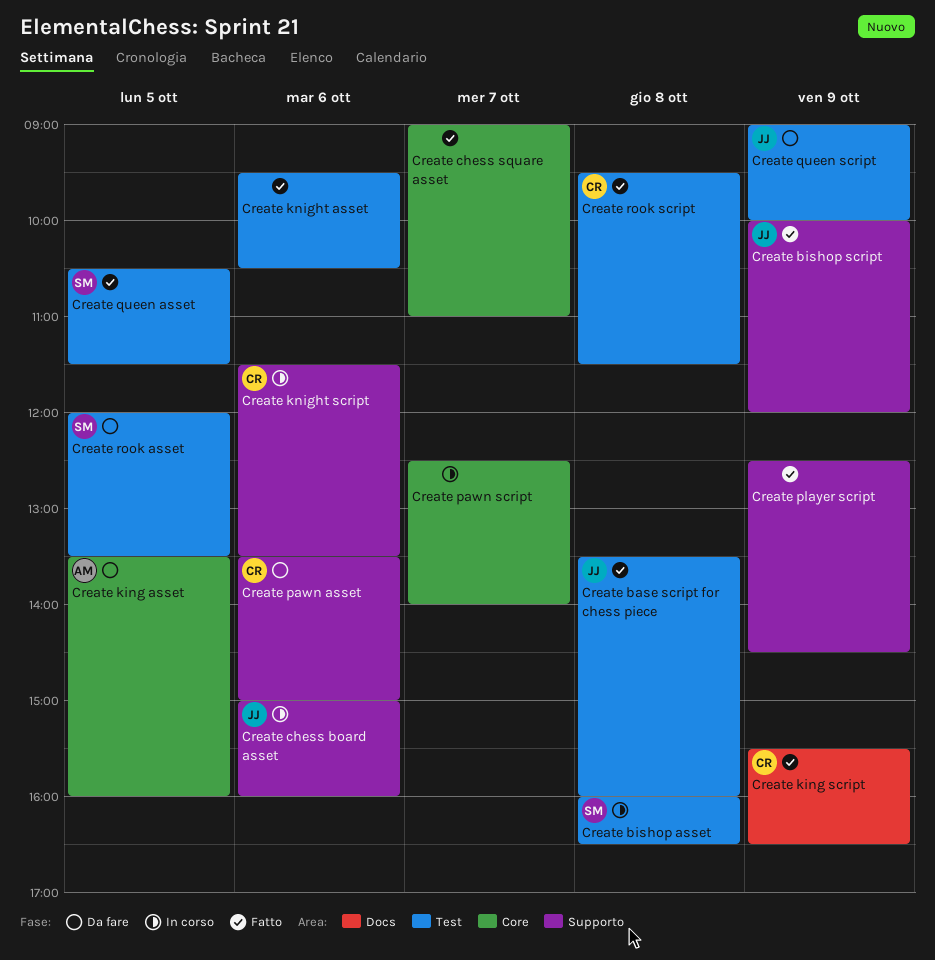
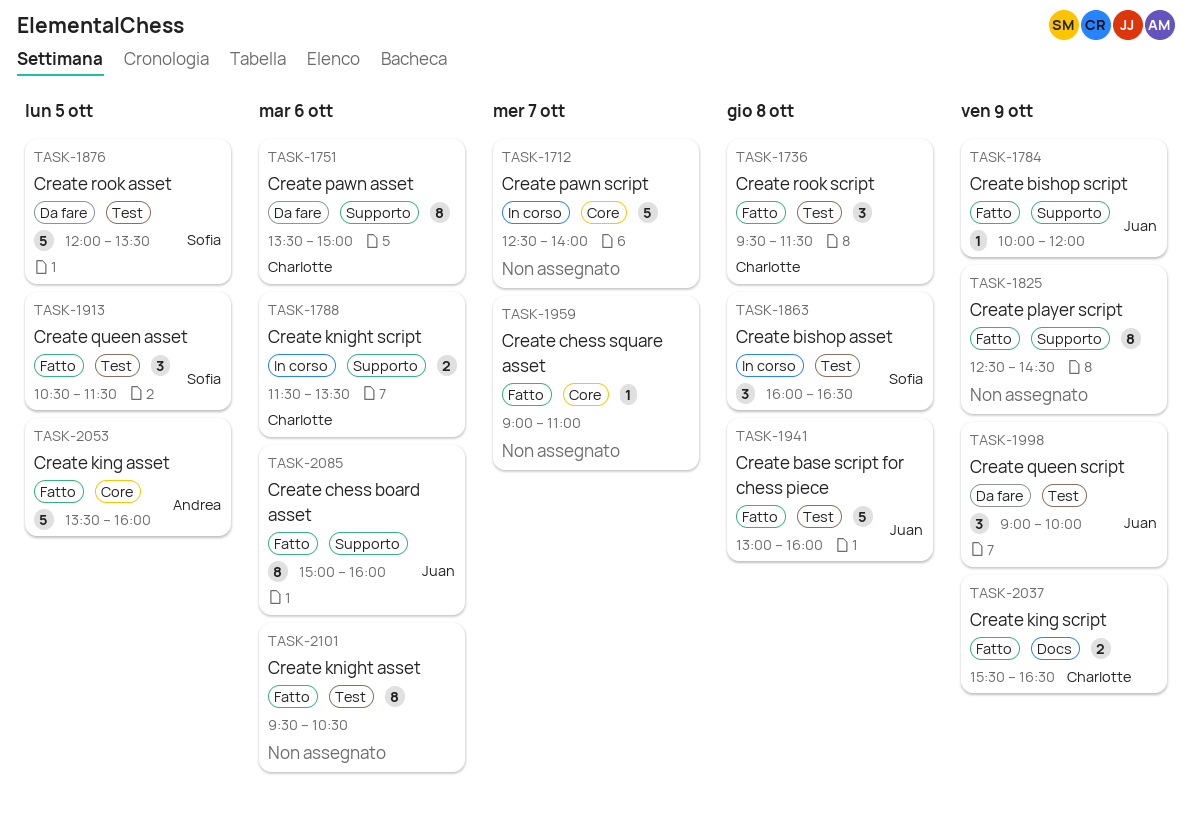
Create base script for chess piece, begins: 13:30 -> 13:00
Create chess board asset, status: In corso -> Fatto
Create king asset, status: Da fare -> Fatto

